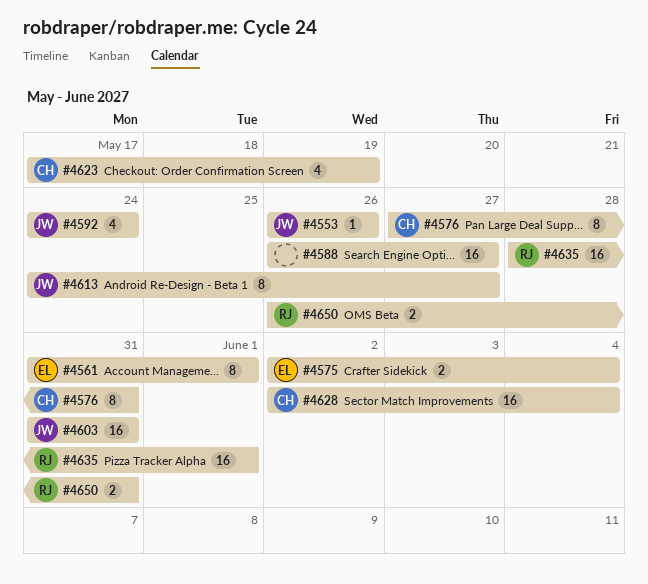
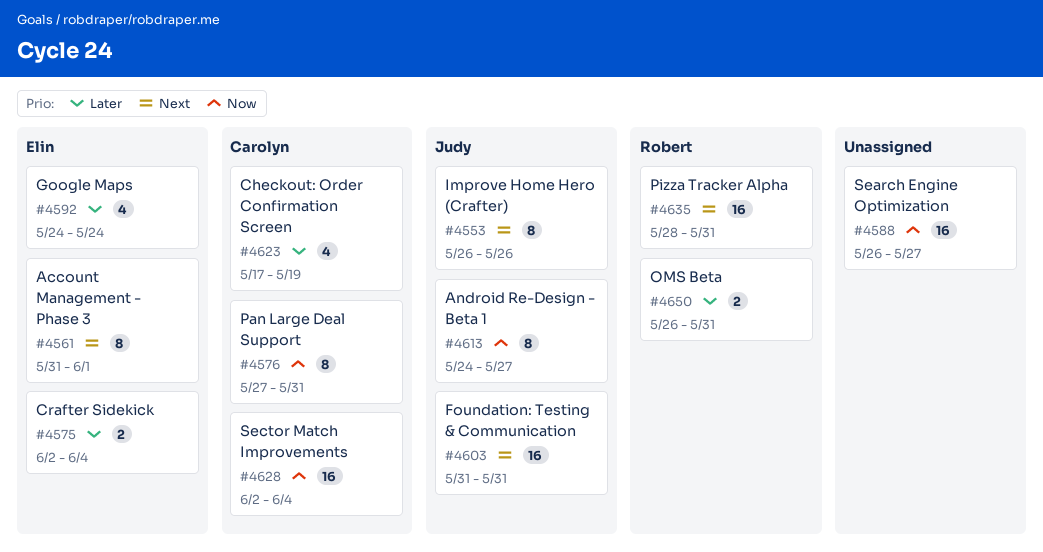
#4553, estimate: 1 -> 8
#4592, owner: Judy -> Elin
#4635, due: Jun 1 -> May 31

